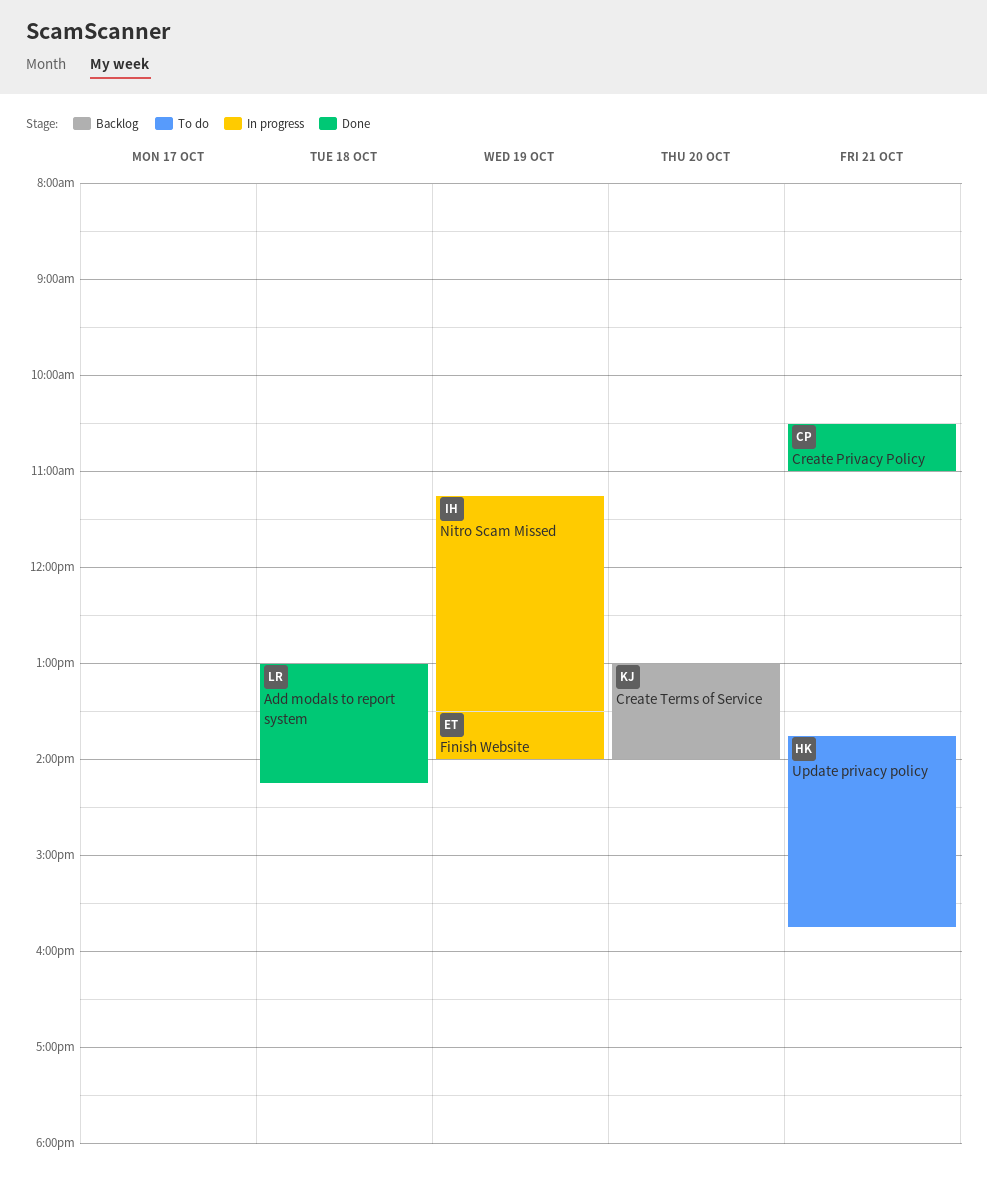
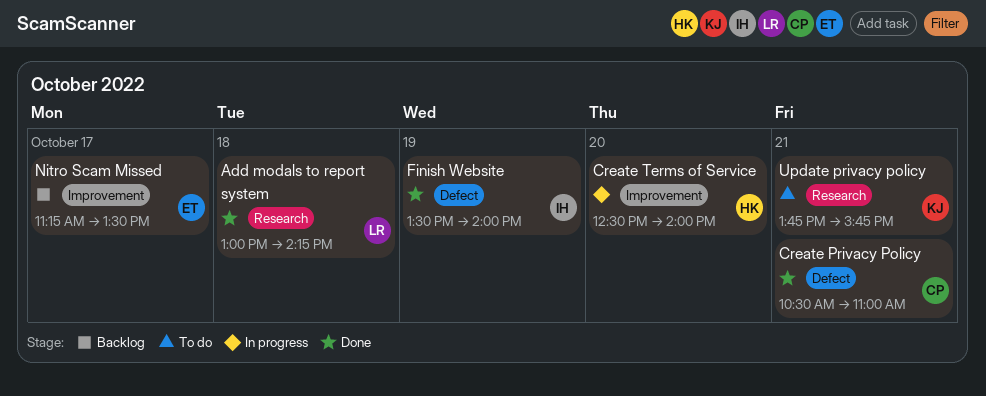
Create Terms of Service, status: Backlog -> In progress
Create Terms of Service, owner: KJ -> HK
Create Terms of Service, begins: 13:00 -> 12:30
Finish Website, status: In progress -> Done
Finish Website, owner: ET -> IH
Nitro Scam Missed, status: In progress -> Backlog
Nitro Scam Missed, owner: IH -> ET
Nitro Scam Missed, day: Oct 19 -> Oct 17
Update privacy policy, owner: HK -> KJ

